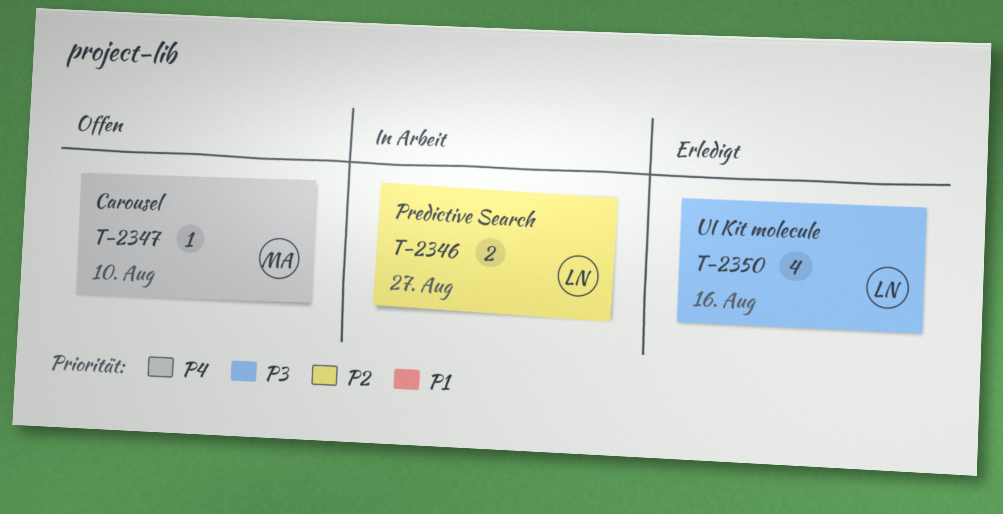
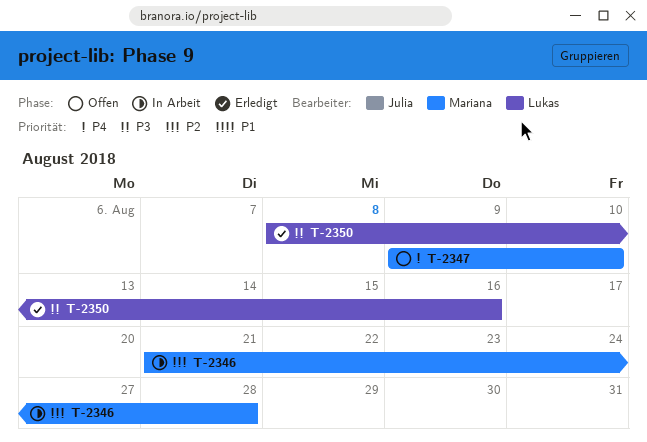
T-2346, owner: Lukas -> Mariana
T-2346, due: Aug 27 -> Aug 28

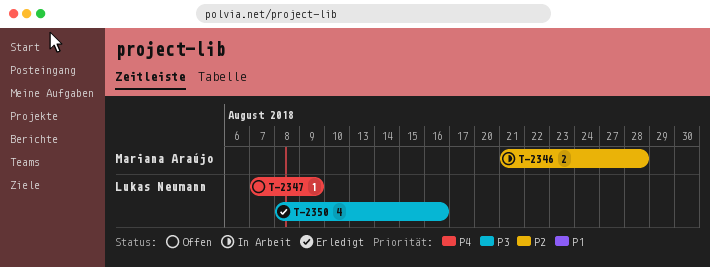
T-2347, owner: Mariana Araújo -> Lukas Neumann
T-2347, start: Aug 9 -> Aug 7
T-2347, due: Aug 10 -> Aug 9

